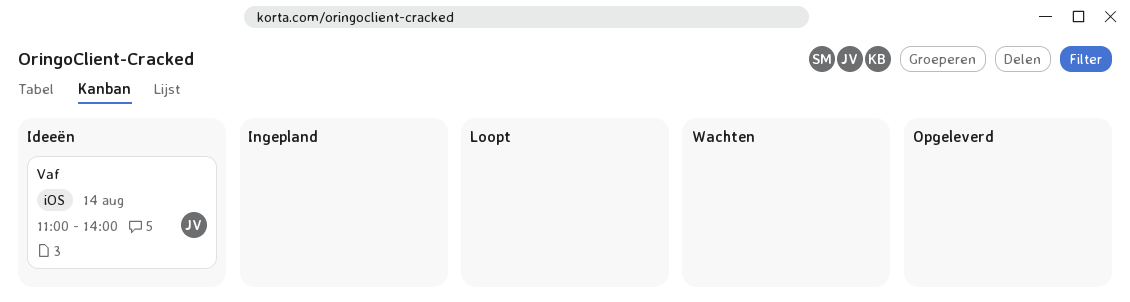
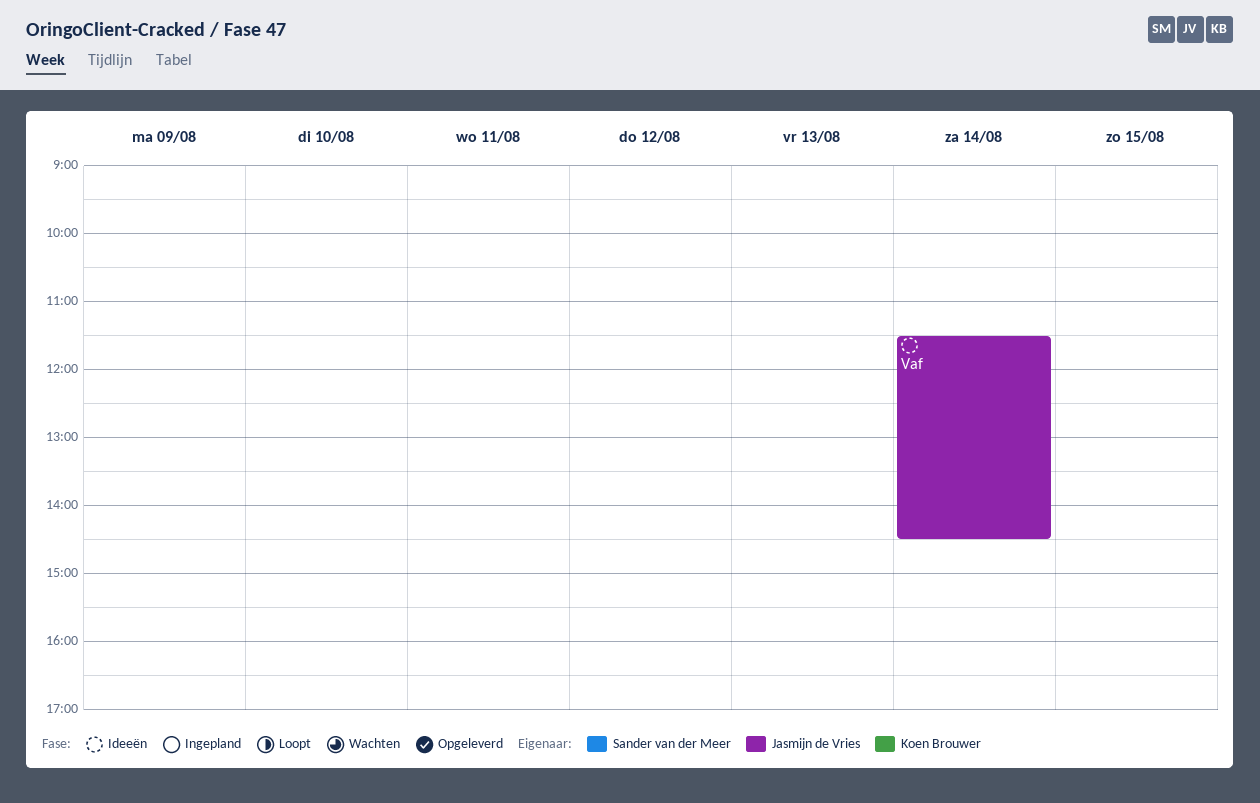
Vaf, begins: 11:00 -> 11:30
Vaf, ends: 14:00 -> 14:30

